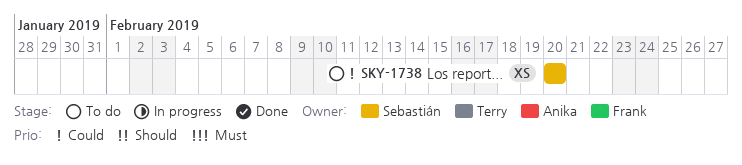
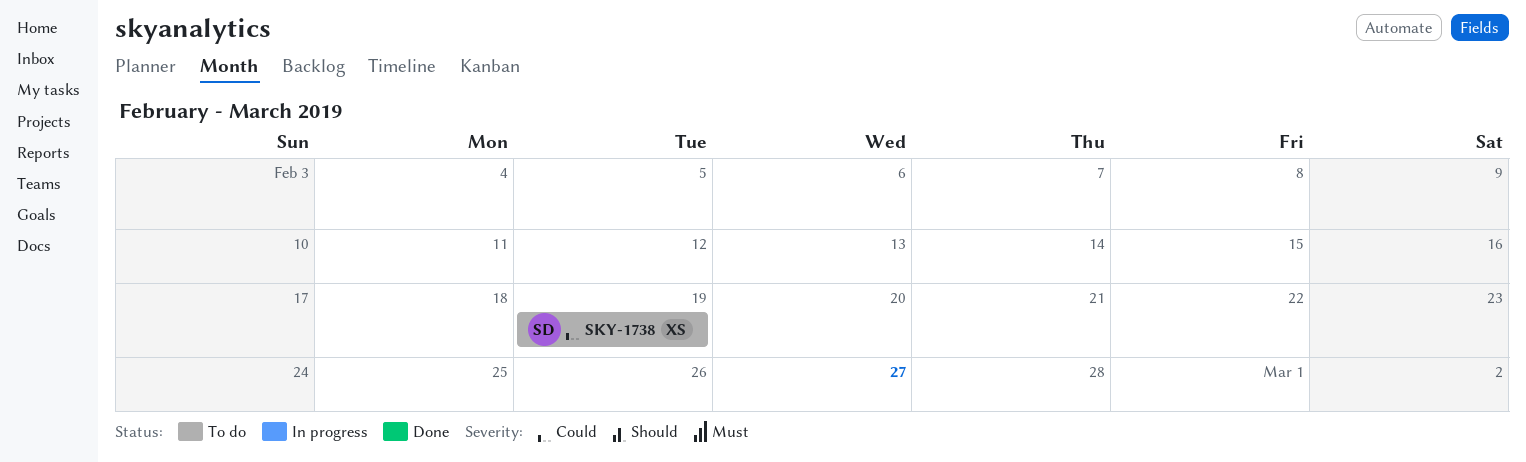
SKY-1738, start: Feb 20 -> Feb 19
SKY-1738, due: Feb 20 -> Feb 19

